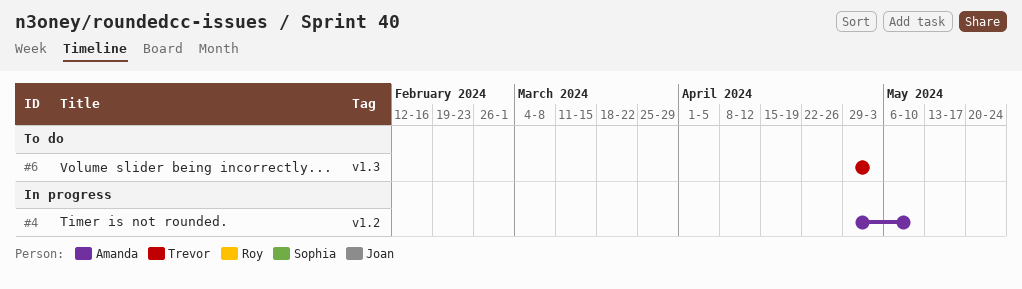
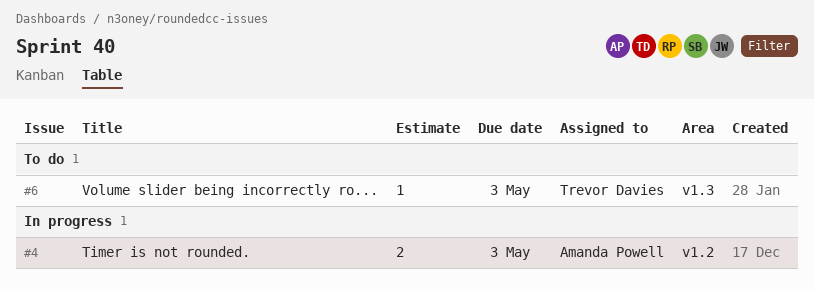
#4, due: May 10 -> May 3

